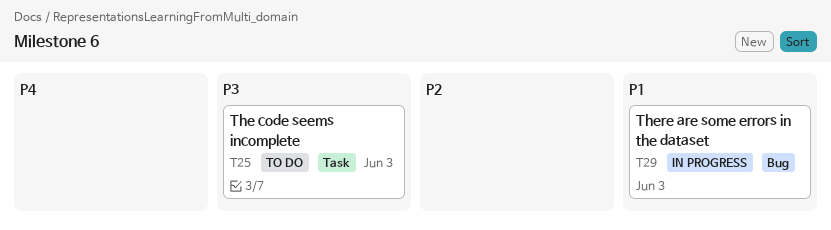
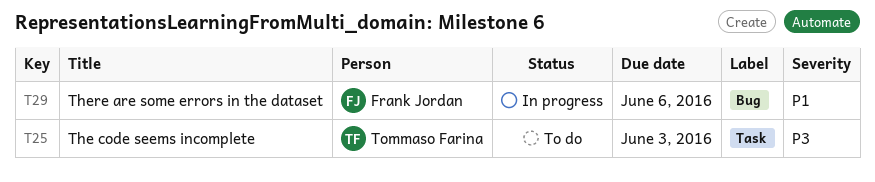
T29, due: Jun 3 -> Jun 6

